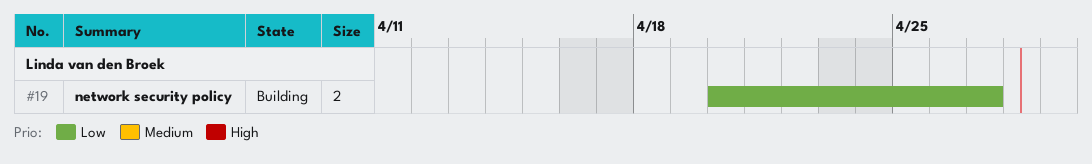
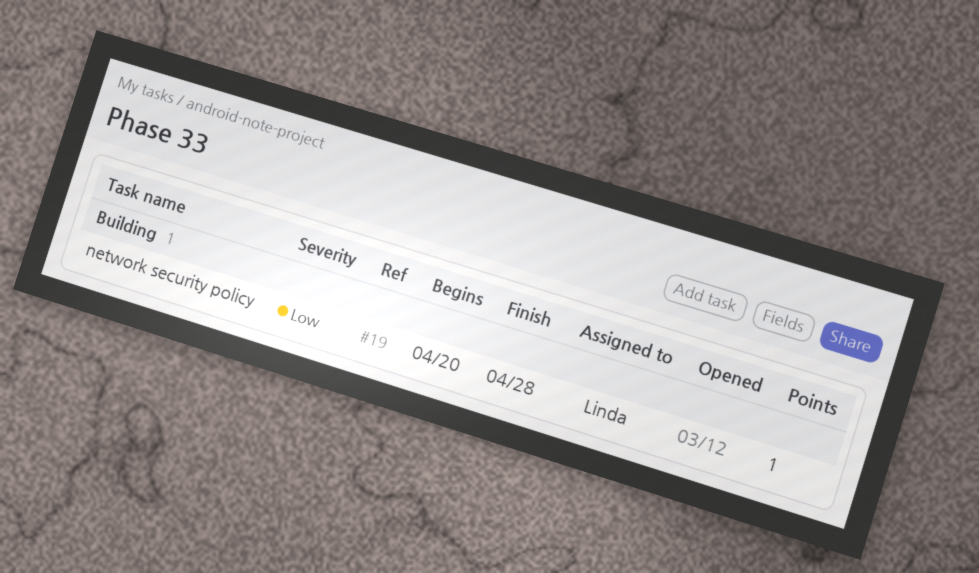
#19, estimate: 2 -> 1
#19, due: Apr 27 -> Apr 28

